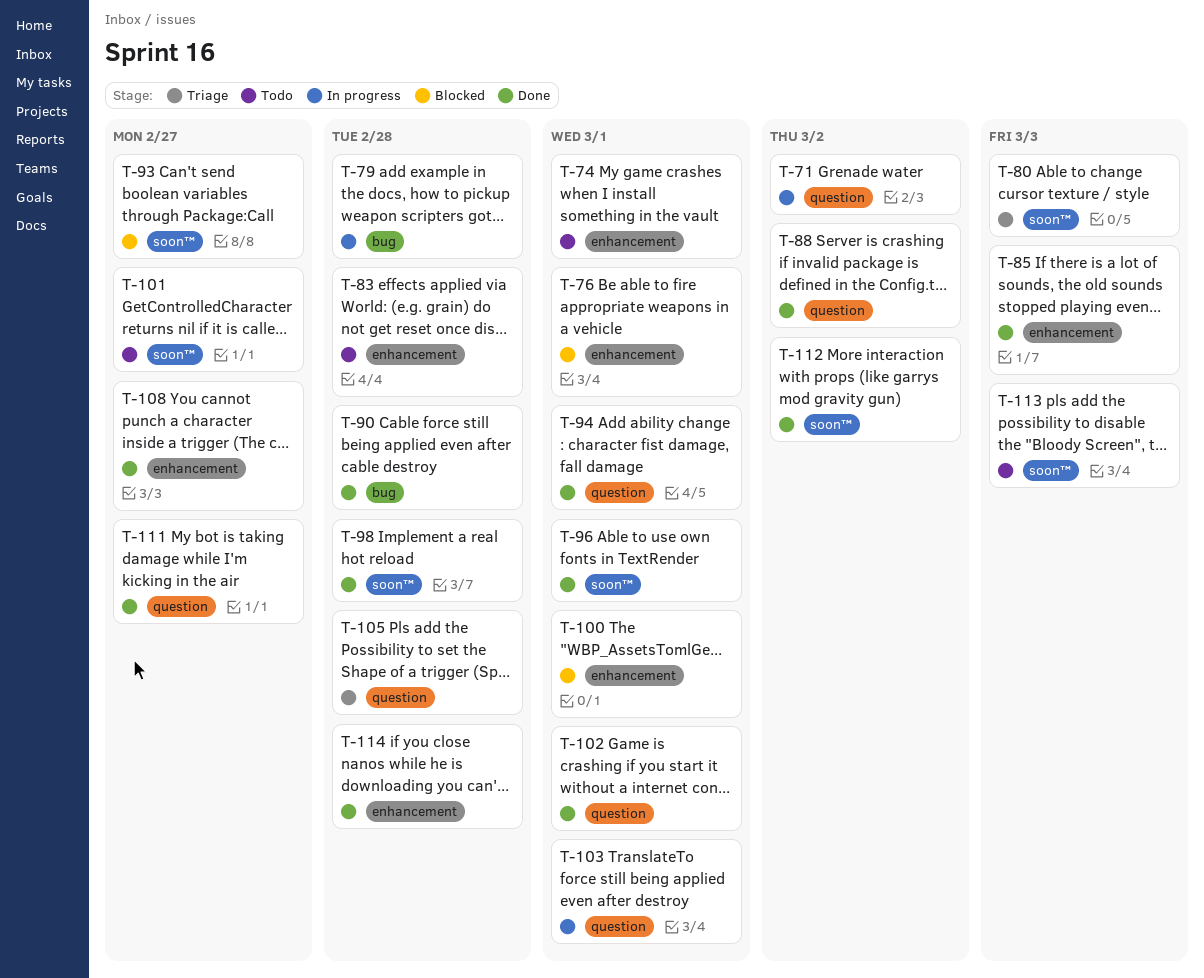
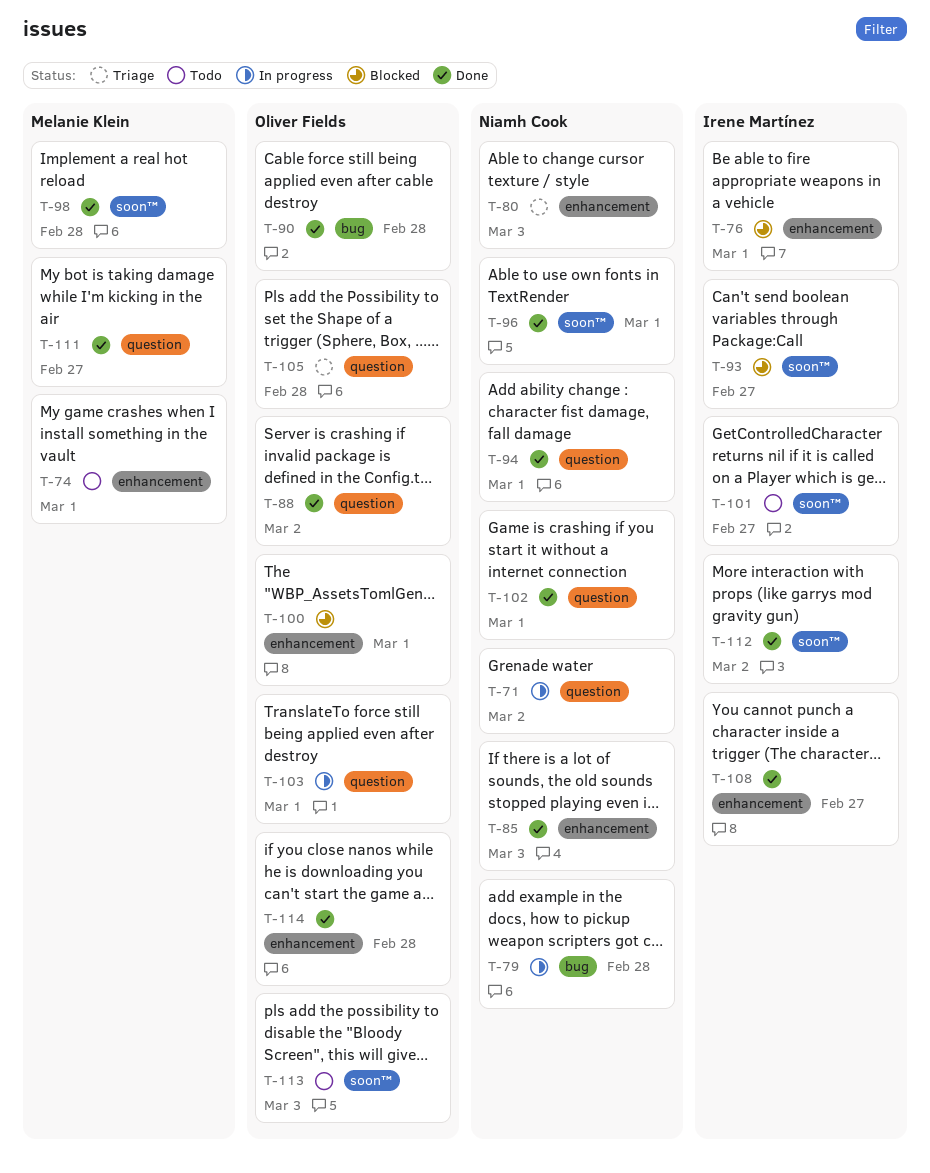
T-80, label: soon™ -> enhancement
T-83: present -> none

